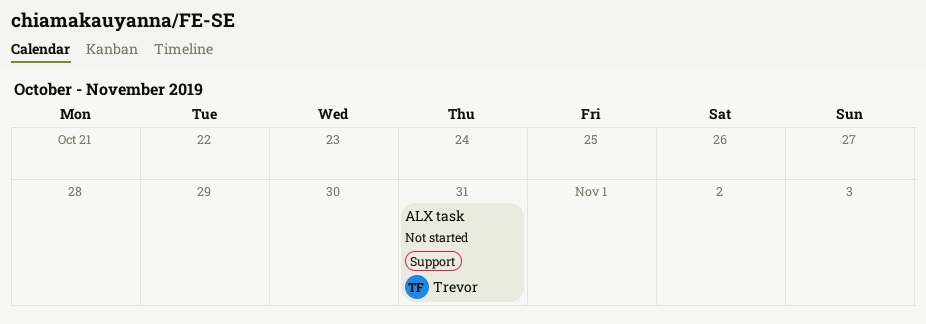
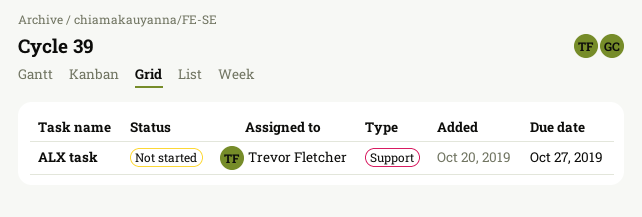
ALX task, due: Oct 31 -> Oct 27

